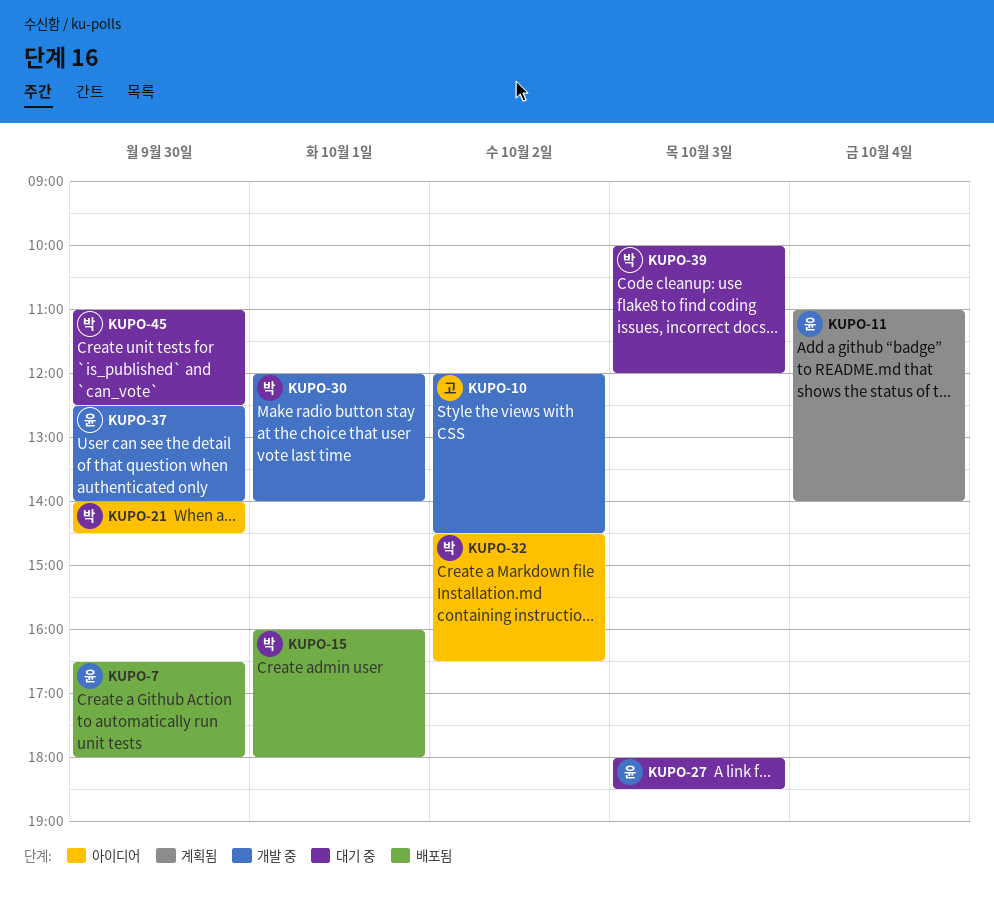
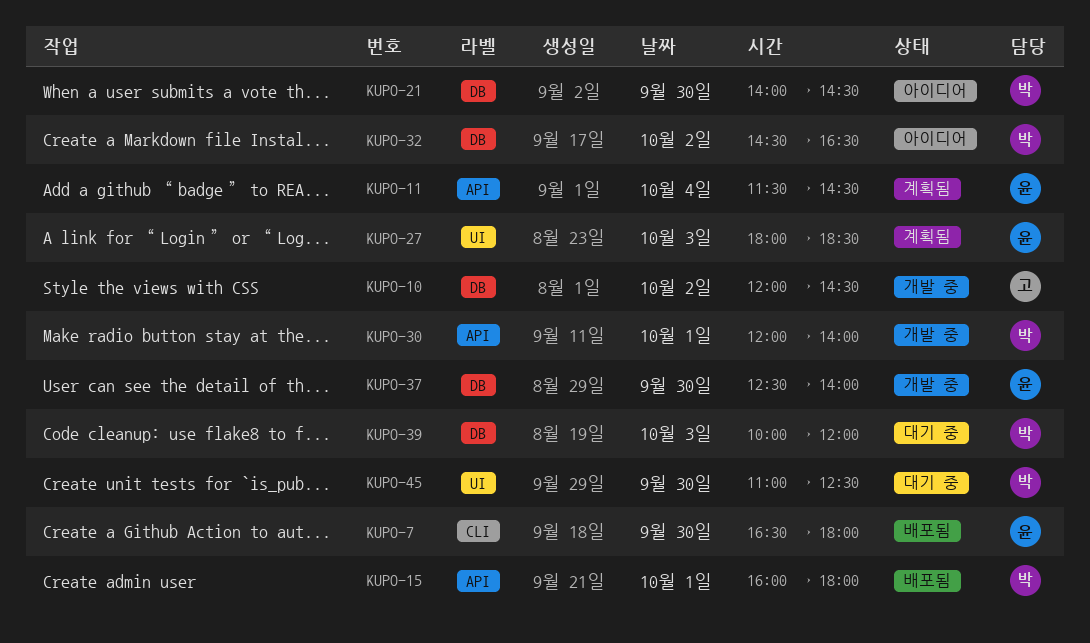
KUPO-11, begins: 11:00 -> 11:30
KUPO-11, ends: 14:00 -> 14:30
KUPO-27, status: 대기 중 -> 계획됨

